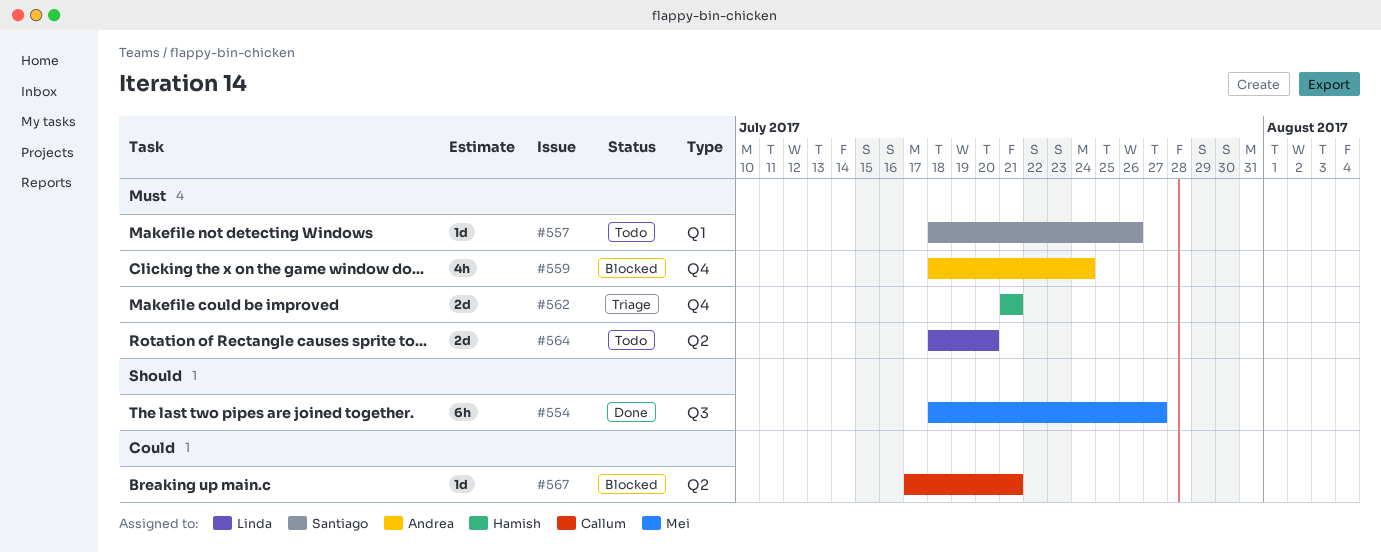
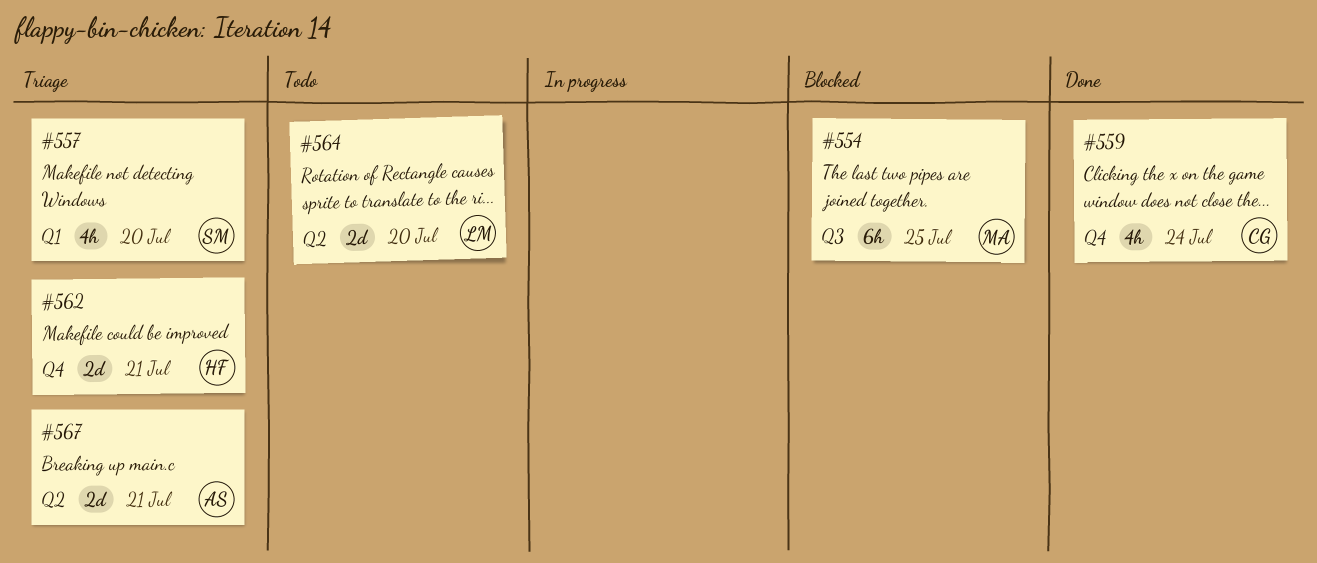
#554, status: Done -> Blocked
#554, due: Jul 27 -> Jul 25
#557, status: Todo -> Triage
#557, estimate: 1d -> 4h
#557, due: Jul 26 -> Jul 20
#559, status: Blocked -> Done
#559, owner: Andrea -> Callum
#567, status: Blocked -> Triage
#567, owner: Callum -> Andrea
#567, estimate: 1d -> 2d

